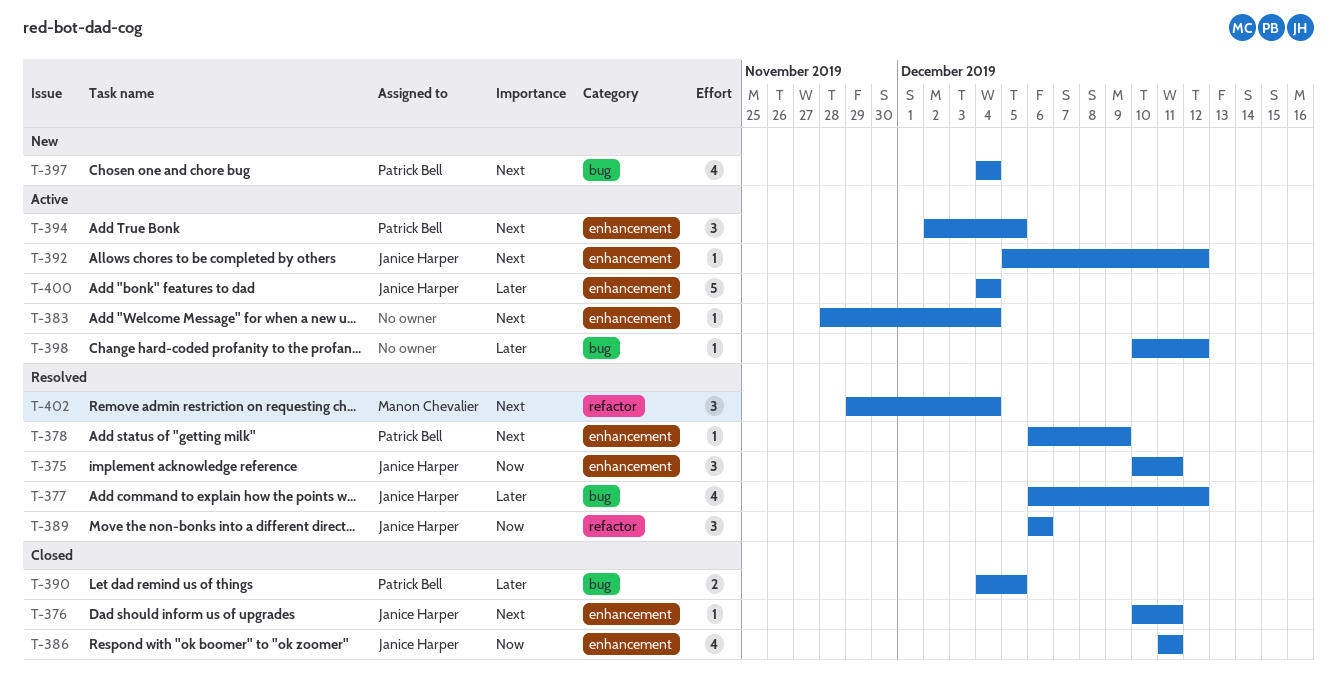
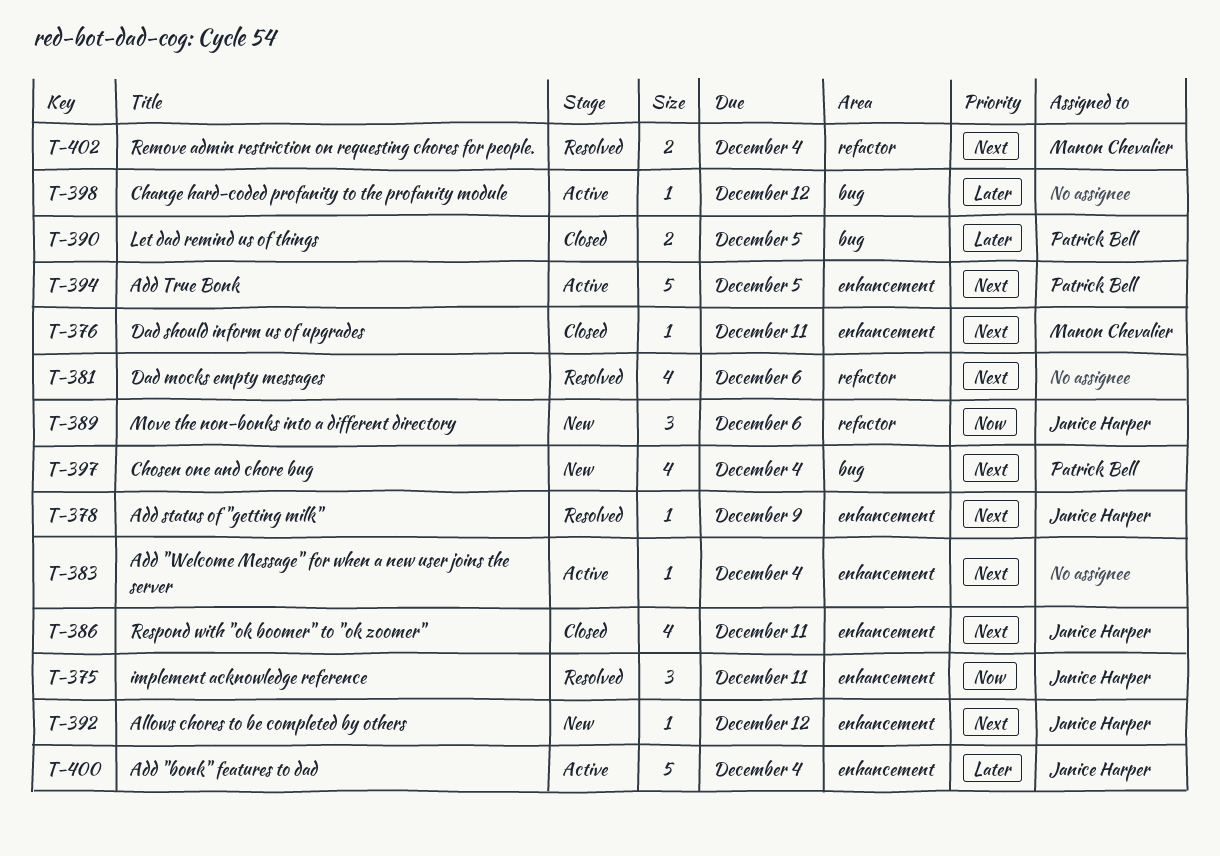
T-376, owner: Janice Harper -> Manon Chevalier
T-377: present -> none
T-378, owner: Patrick Bell -> Janice Harper
T-381: none -> present
T-386, priority: Now -> Next
T-389, status: Resolved -> New
T-392, status: Active -> New
T-394, estimate: 3 -> 5
T-402, estimate: 3 -> 2

